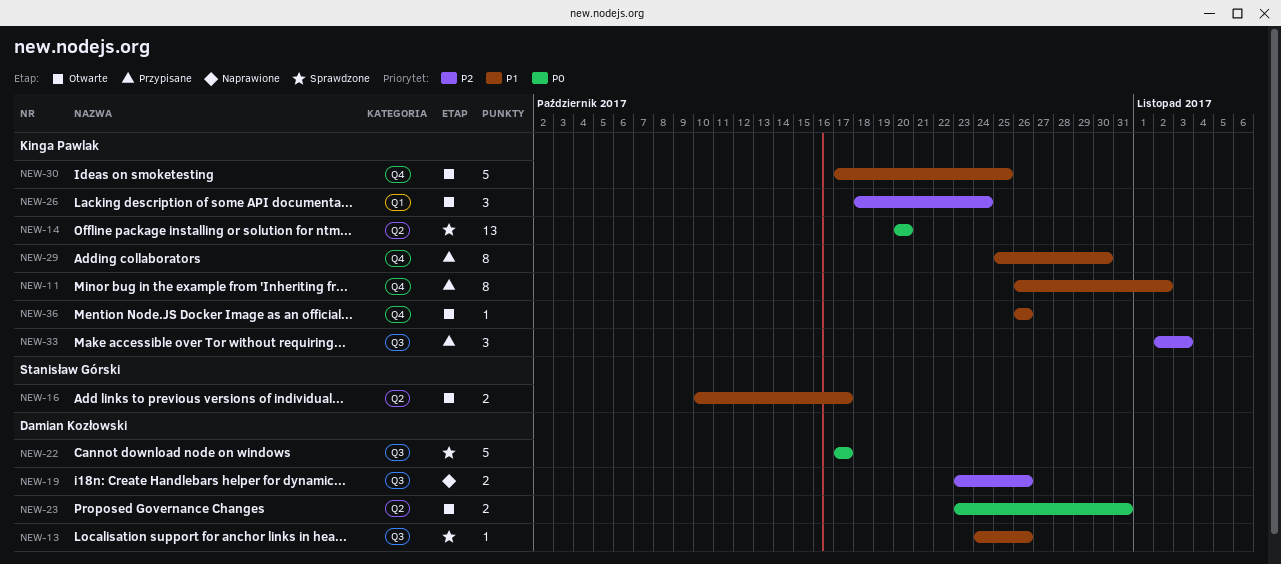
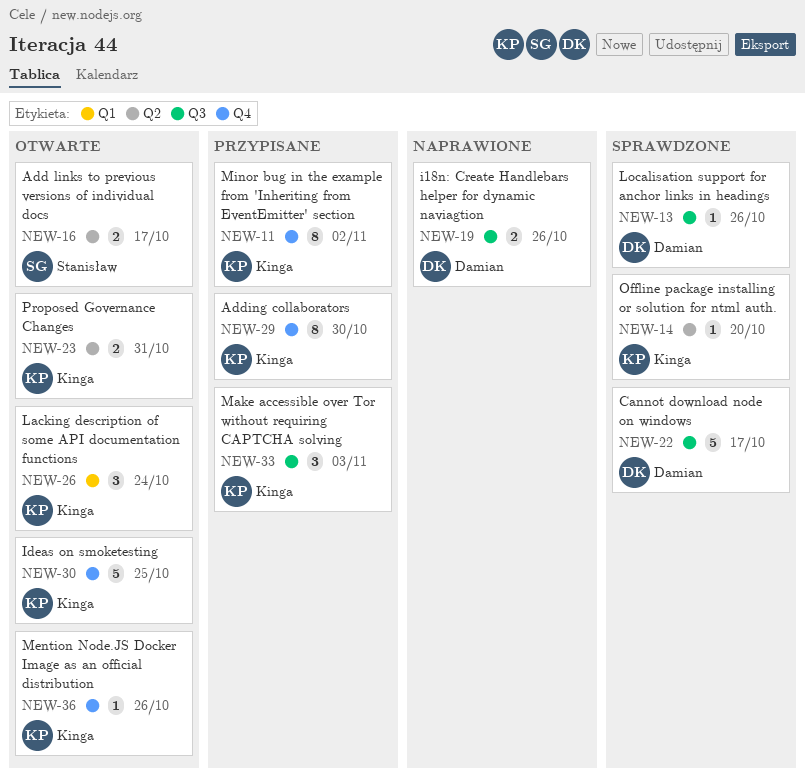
NEW-14, estimate: 13 -> 1
NEW-23, owner: Damian Kozłowski -> Kinga Pawlak

